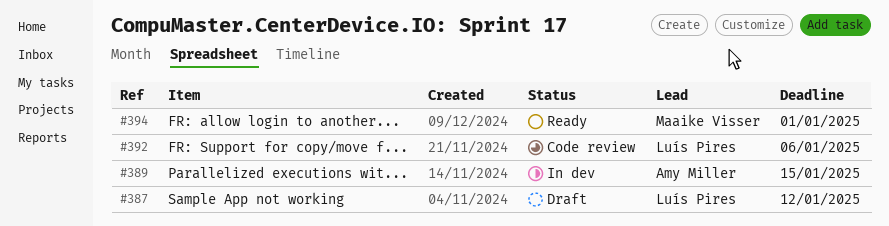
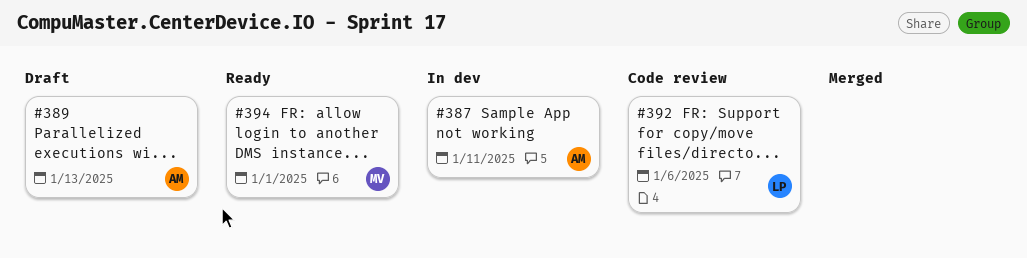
#387, status: Draft -> In dev
#387, owner: Luís Pires -> Amy Miller
#387, due: Jan 12 -> Jan 11
#389, status: In dev -> Draft
#389, due: Jan 15 -> Jan 13

